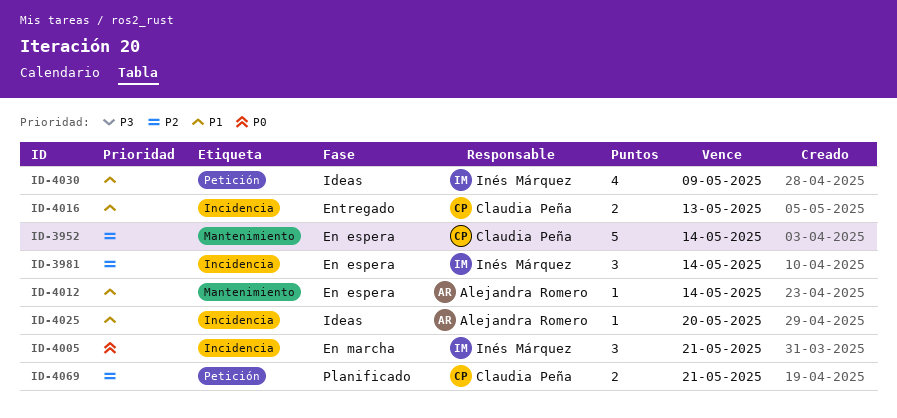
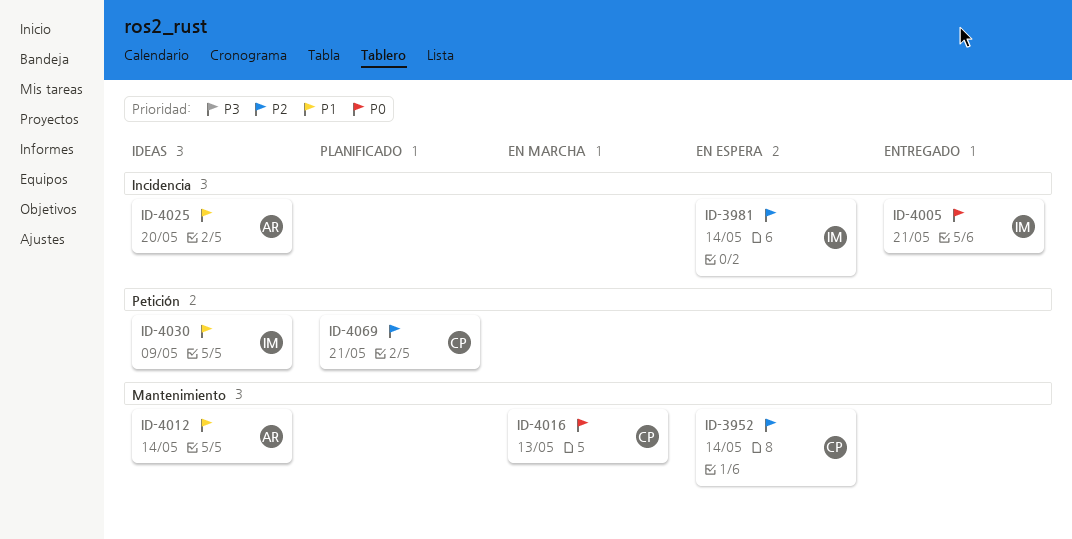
ID-4005, status: En marcha -> Entregado
ID-4012, status: En espera -> Ideas
ID-4016, status: Entregado -> En marcha
ID-4016, priority: P1 -> P0
ID-4016, label: Incidencia -> Mantenimiento

